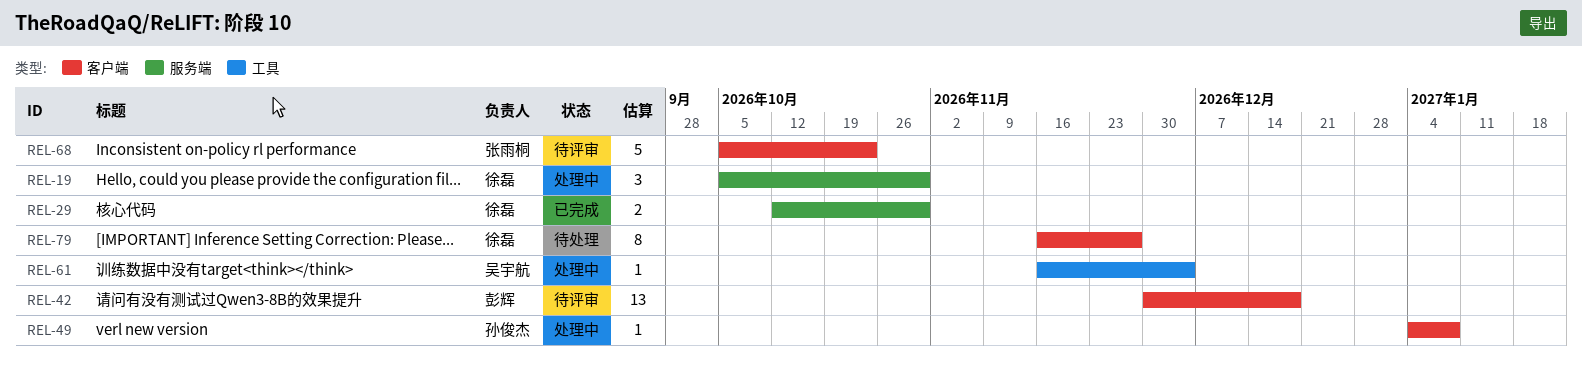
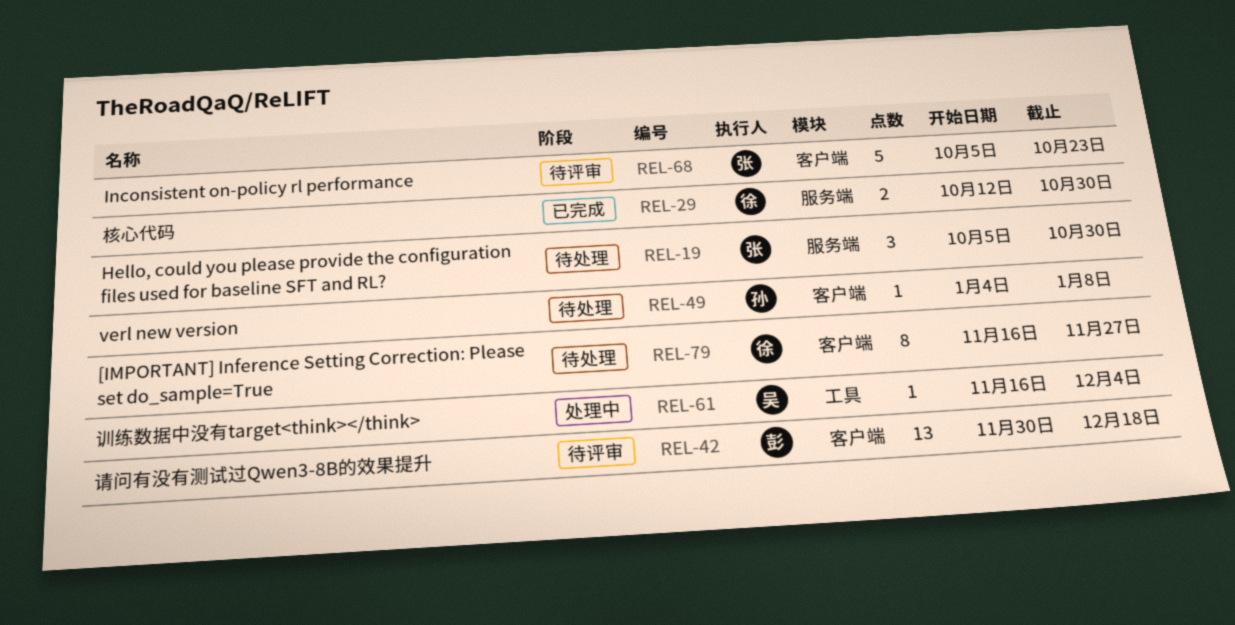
REL-19, status: 处理中 -> 待处理
REL-19, owner: 徐磊 -> 张雨桐
REL-49, status: 处理中 -> 待处理

